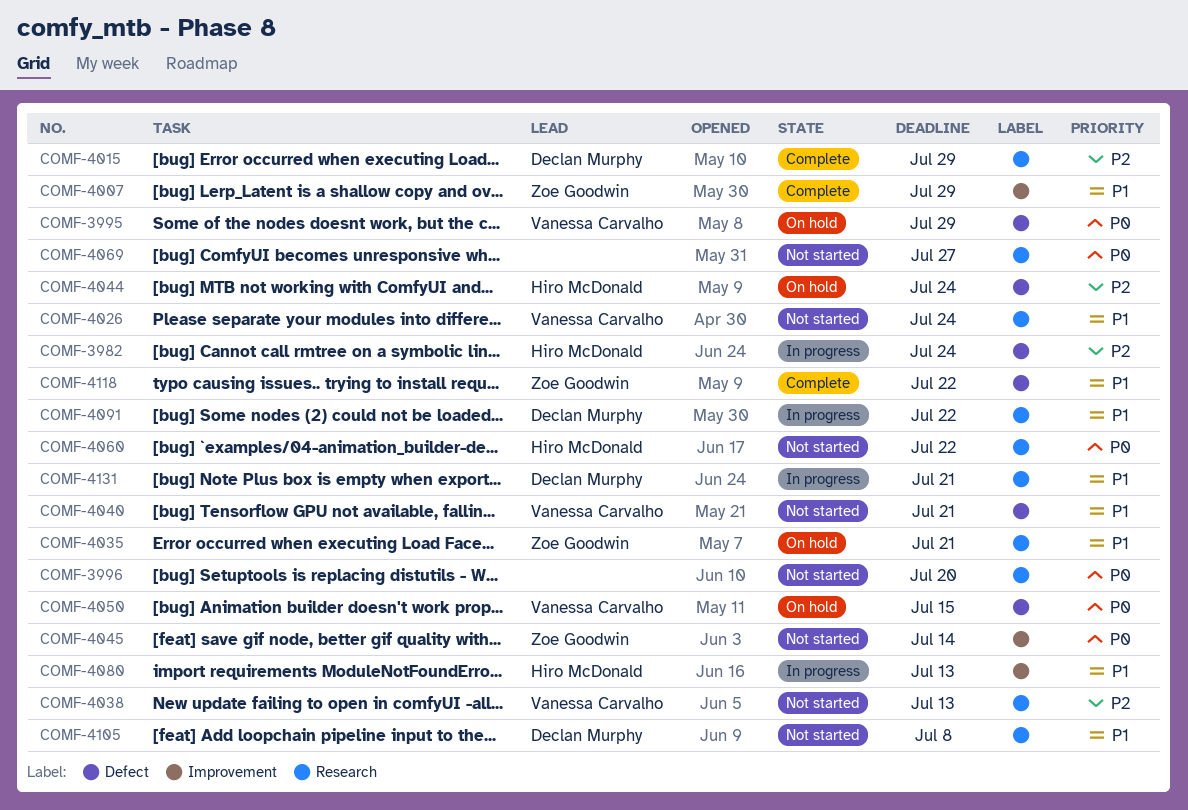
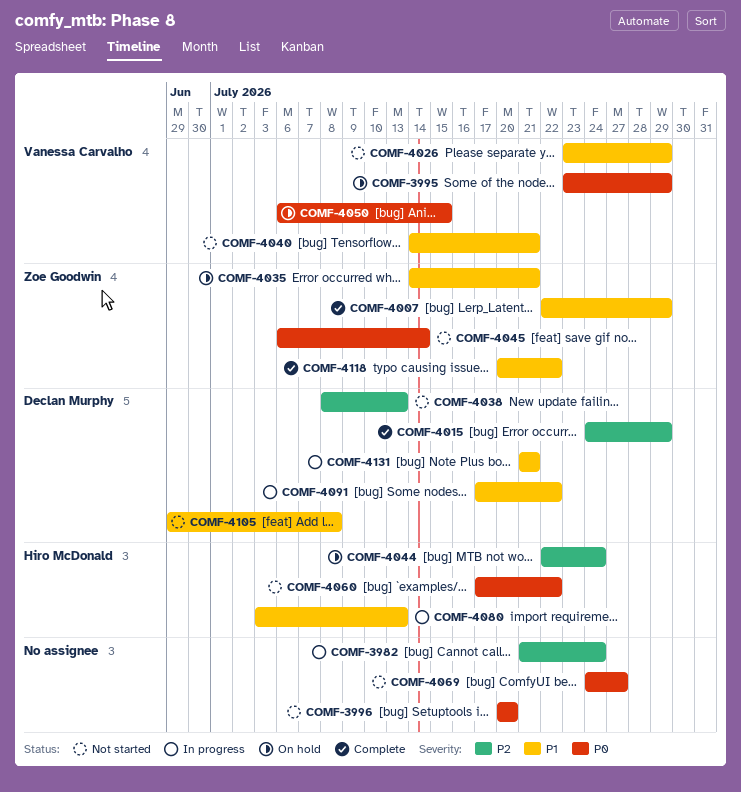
COMF-3982, owner: Hiro McDonald -> none
COMF-4026, due: Jul 24 -> Jul 29
COMF-4038, owner: Vanessa Carvalho -> Declan Murphy

